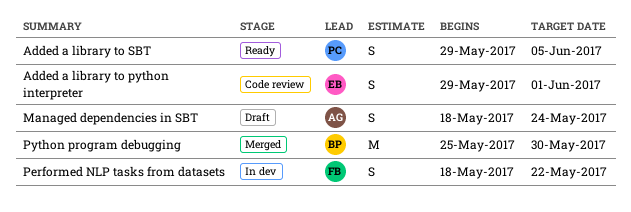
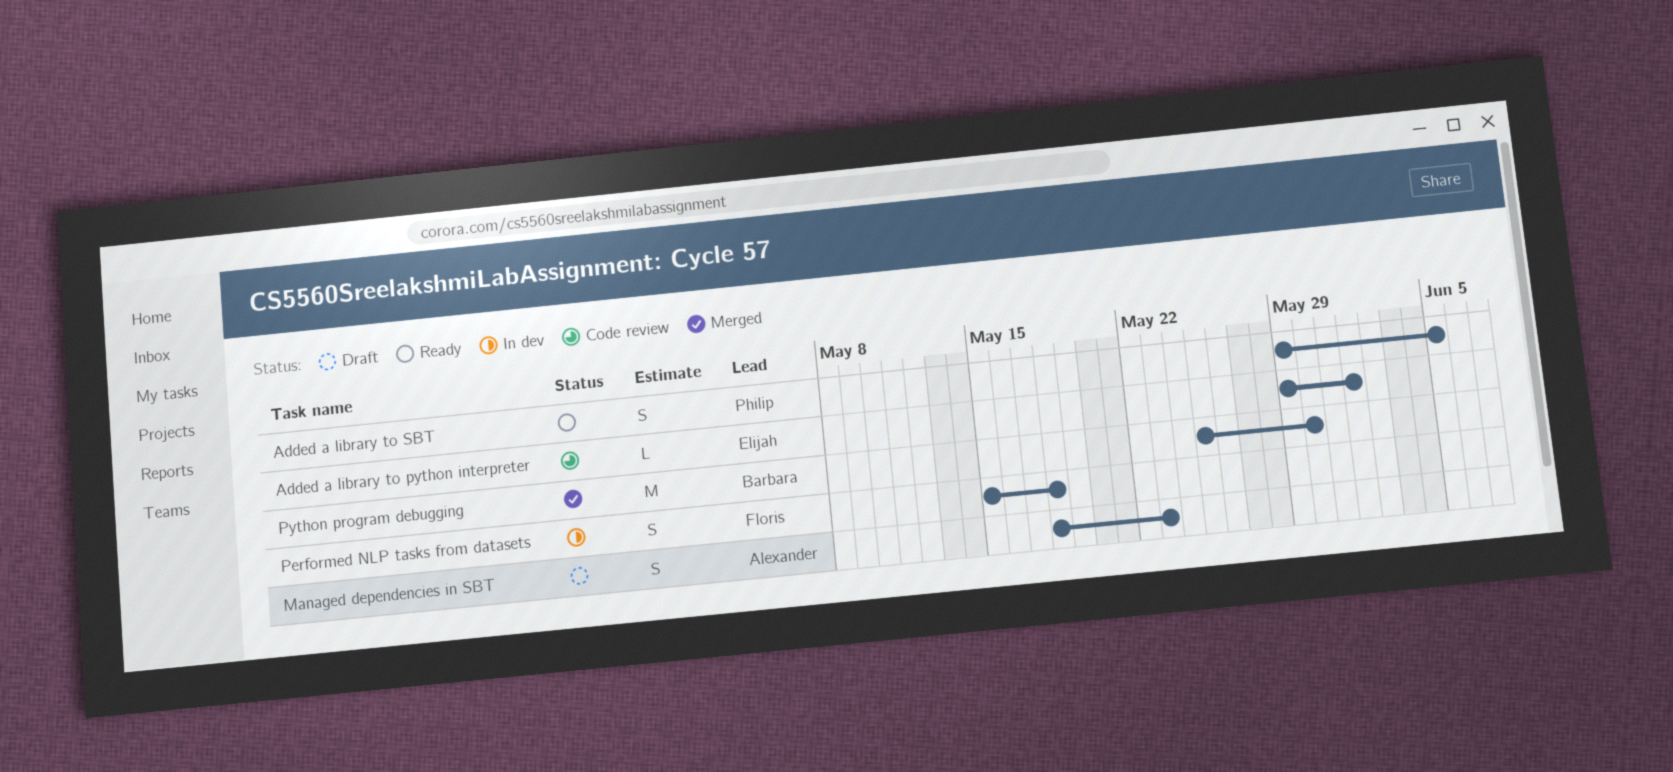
Added a library to python interpreter, estimate: S -> L
Managed dependencies in SBT, due: May 24 -> May 23
Performed NLP tasks from datasets, start: May 18 -> May 15
Performed NLP tasks from datasets, due: May 22 -> May 18

